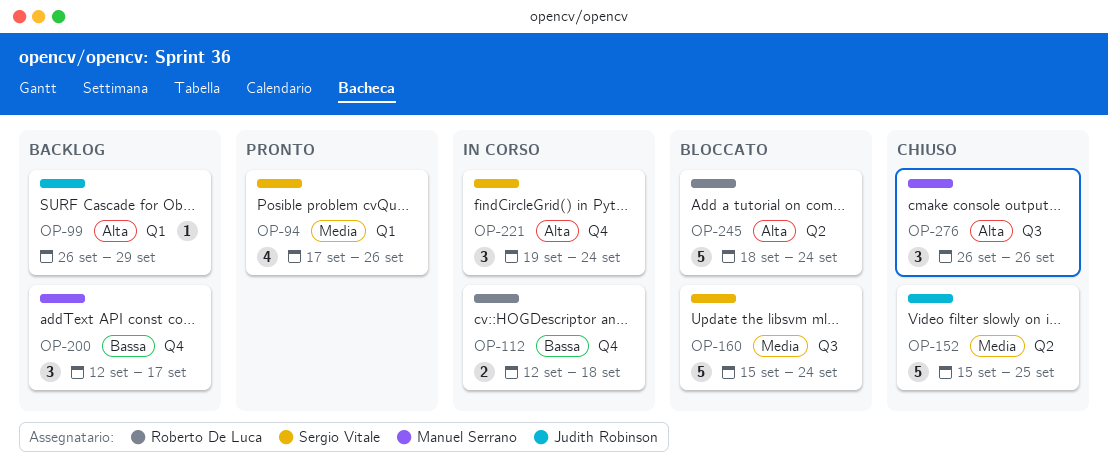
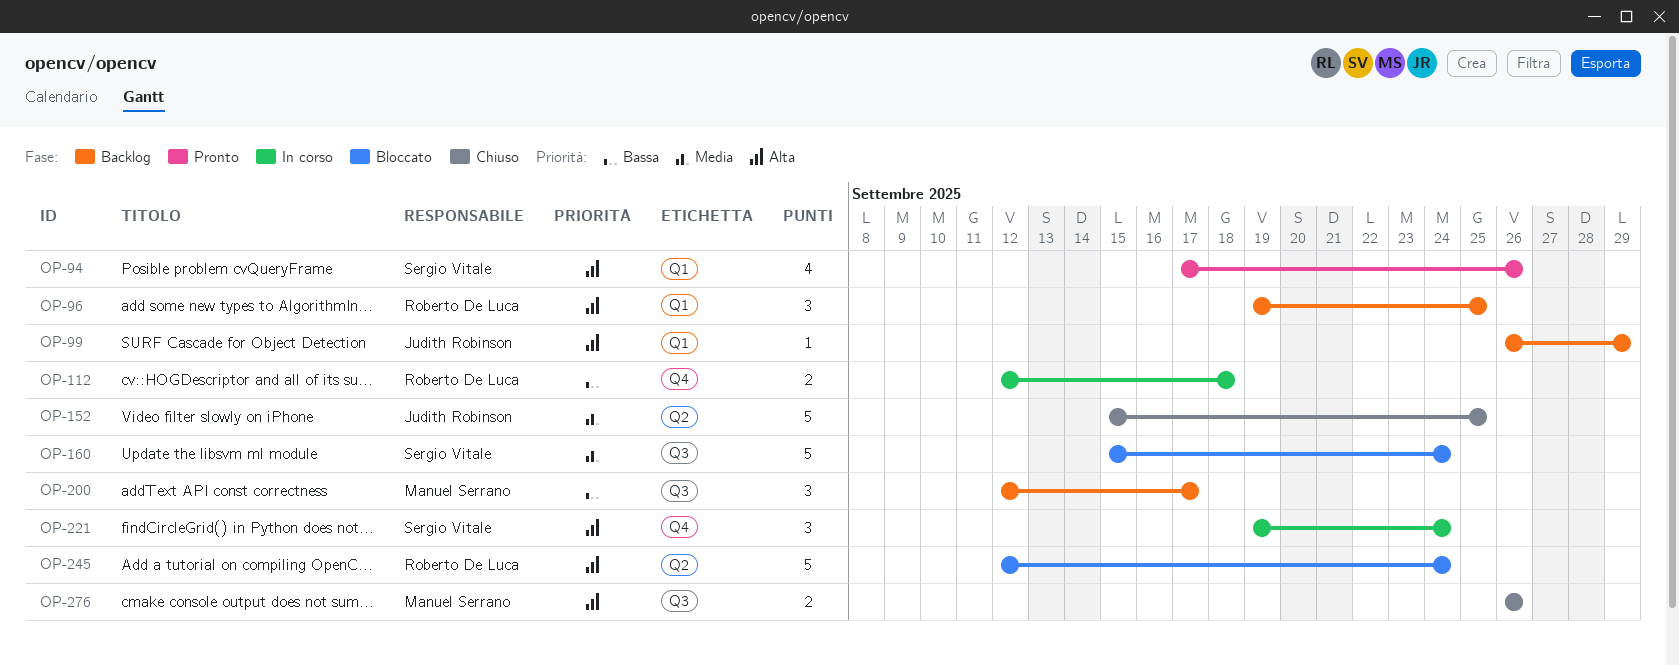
OP-94, priority: Media -> Alta
OP-96: none -> present
OP-200, label: Q4 -> Q3
OP-245, start: Sep 18 -> Sep 12
OP-276, estimate: 3 -> 2

